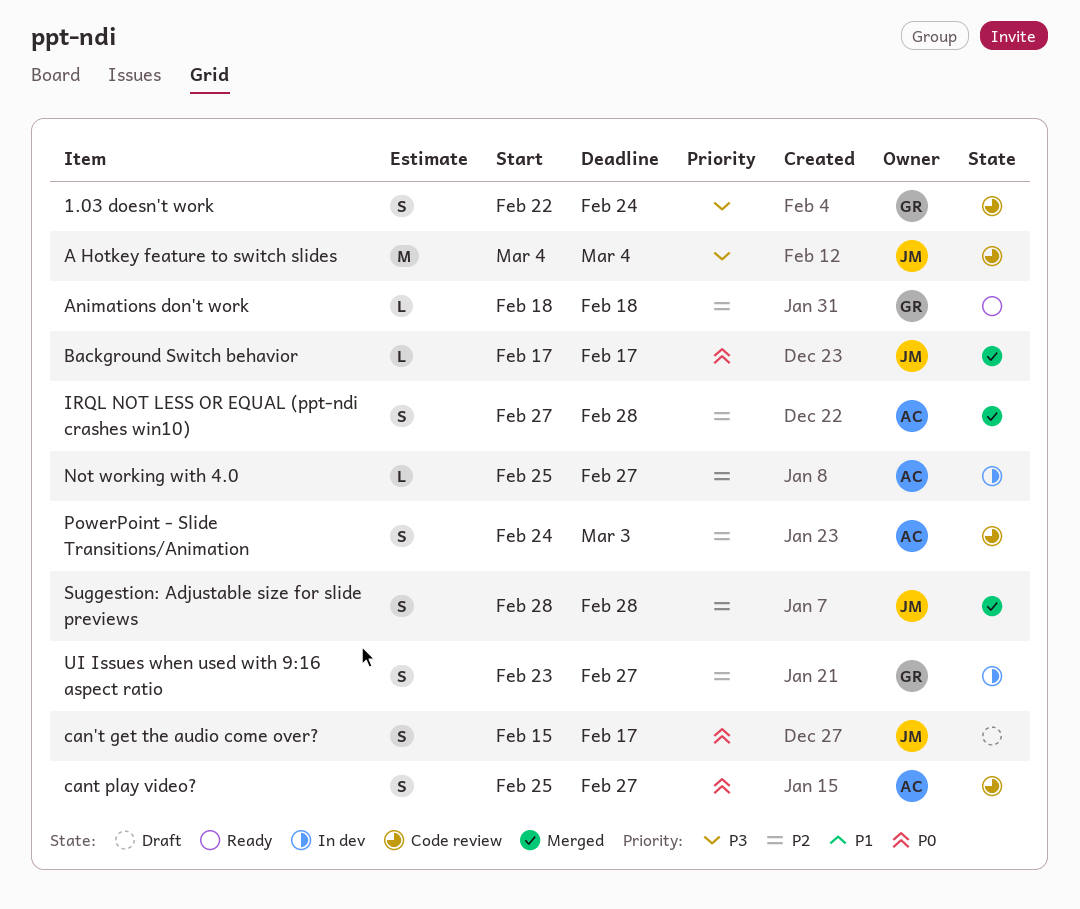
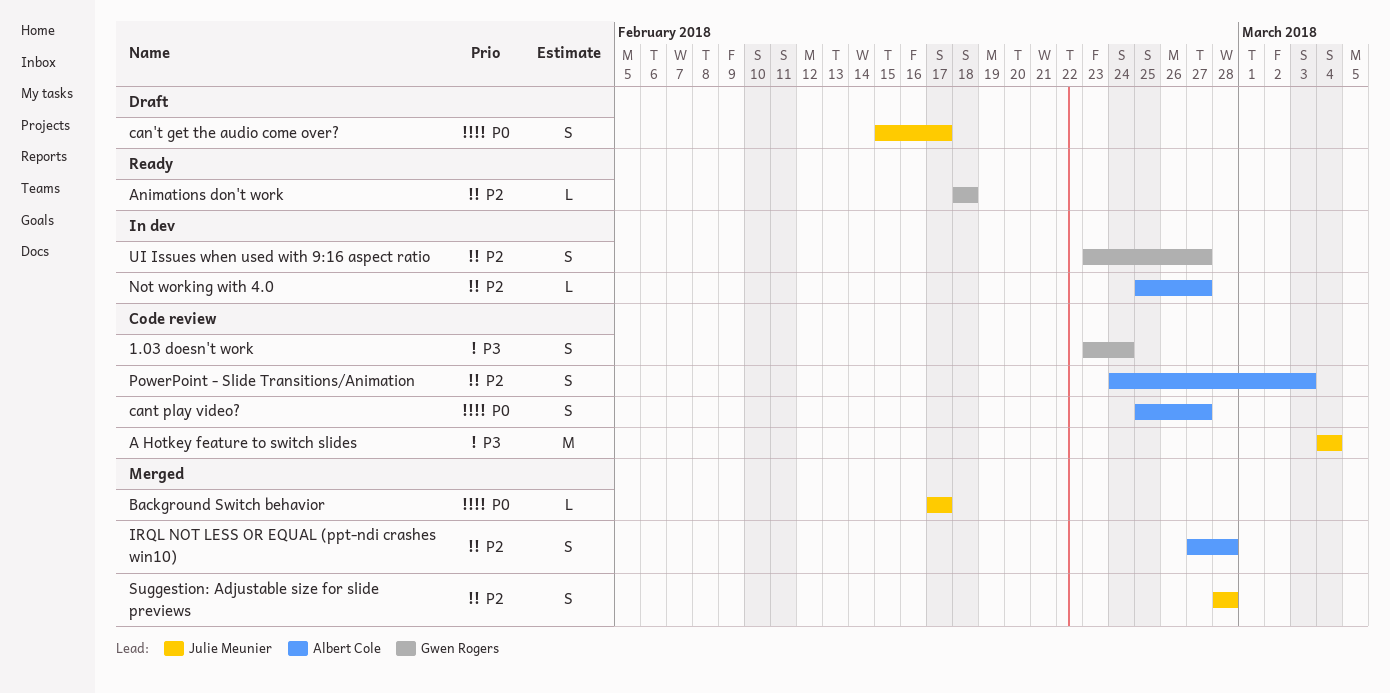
1.03 doesn't work, start: Feb 22 -> Feb 23

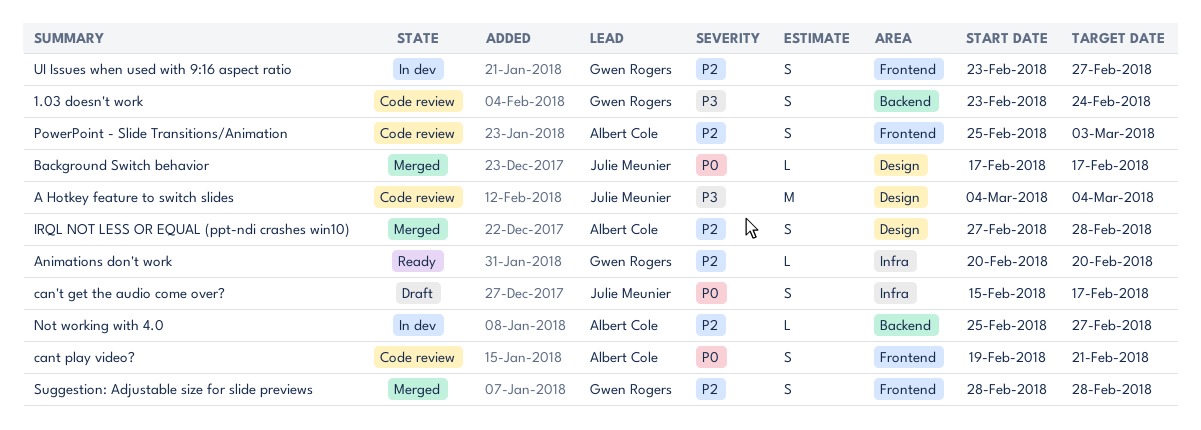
Animations don't work, start: Feb 18 -> Feb 20
Animations don't work, due: Feb 18 -> Feb 20
cant play video?, start: Feb 25 -> Feb 19
cant play video?, due: Feb 27 -> Feb 21
PowerPoint - Slide Transitions/Animation, start: Feb 24 -> Feb 25
Suggestion: Adjustable size for slide previews, owner: Julie Meunier -> Gwen Rogers

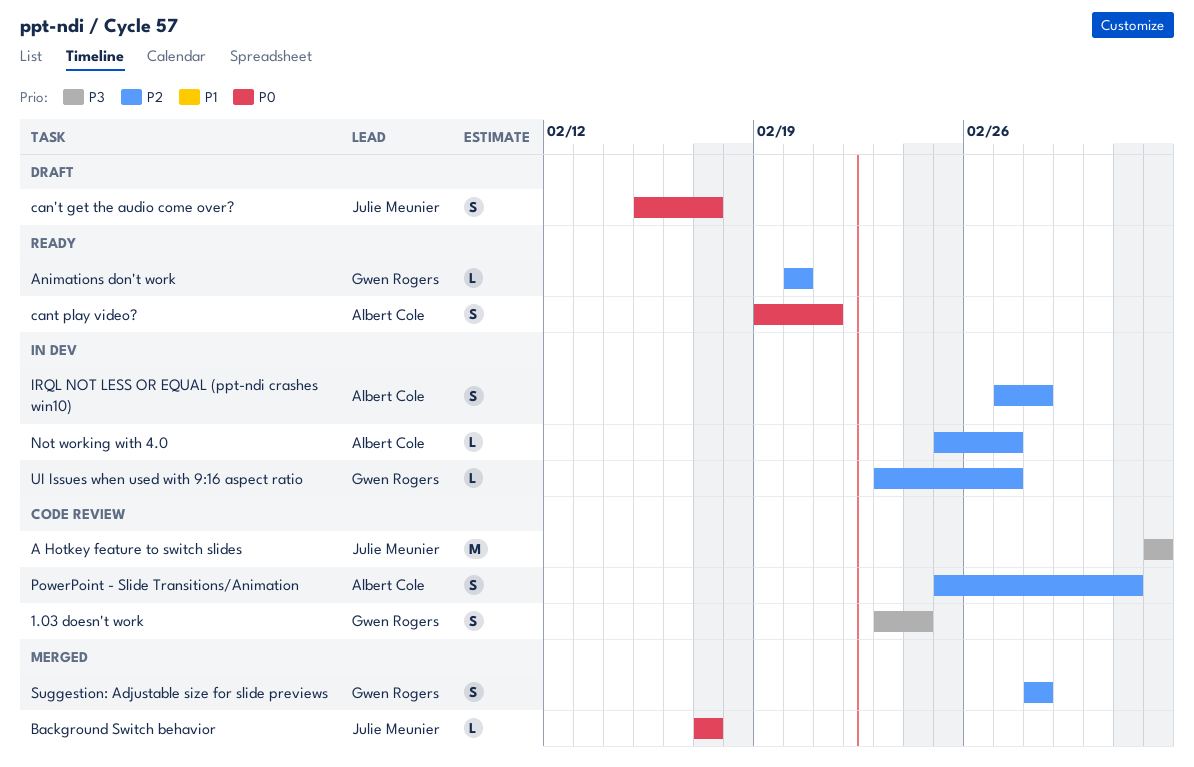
cant play video?, status: Code review -> Ready
IRQL NOT LESS OR EQUAL (ppt-ndi crashes win10), status: Merged -> In dev
UI Issues when used with 9:16 aspect ratio, estimate: S -> L

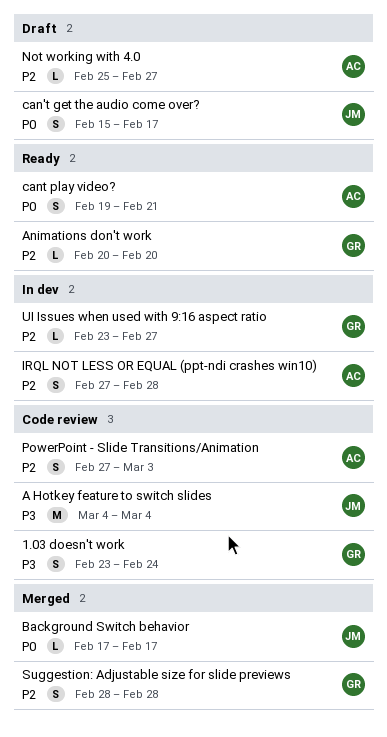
Not working with 4.0, status: In dev -> Draft
PowerPoint - Slide Transitions/Animation, start: Feb 25 -> Feb 27

